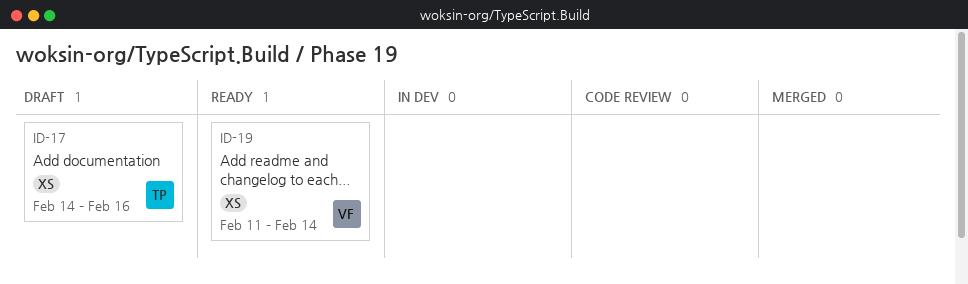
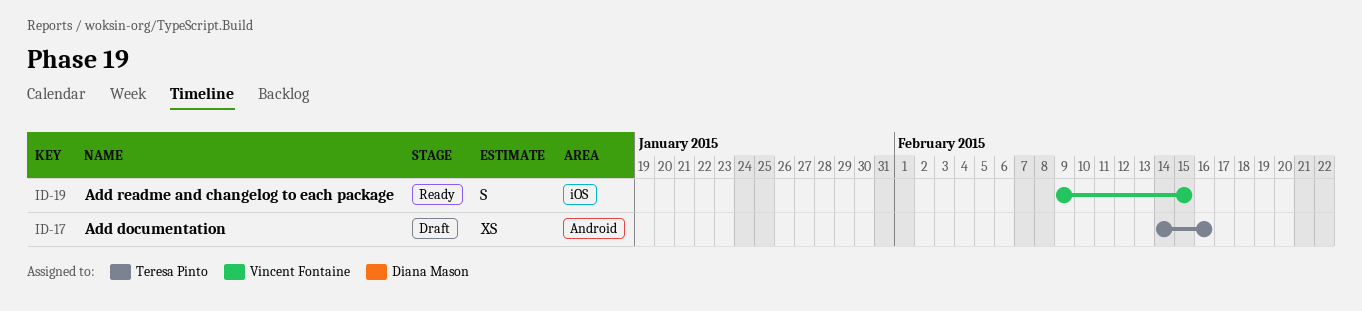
ID-19, estimate: XS -> S
ID-19, start: Feb 11 -> Feb 9
ID-19, due: Feb 14 -> Feb 15

